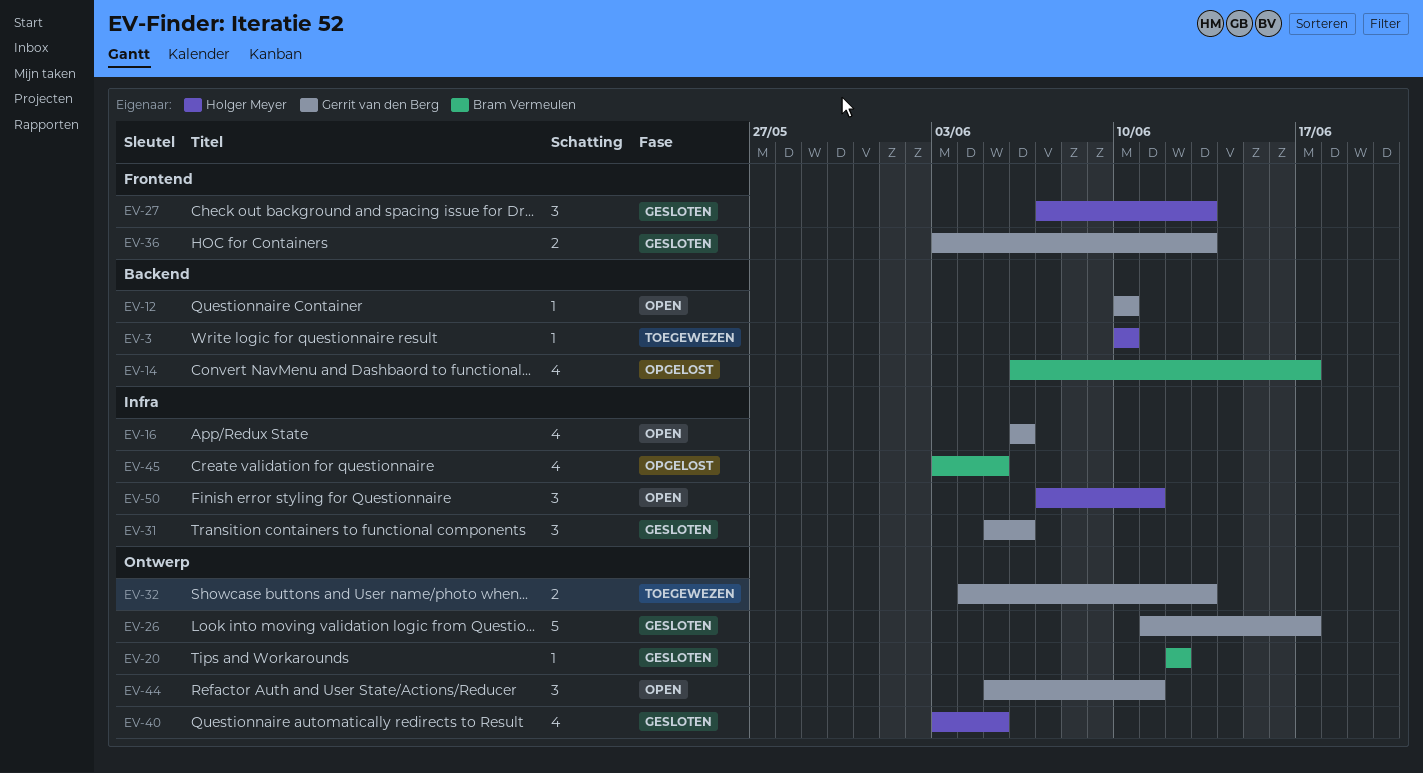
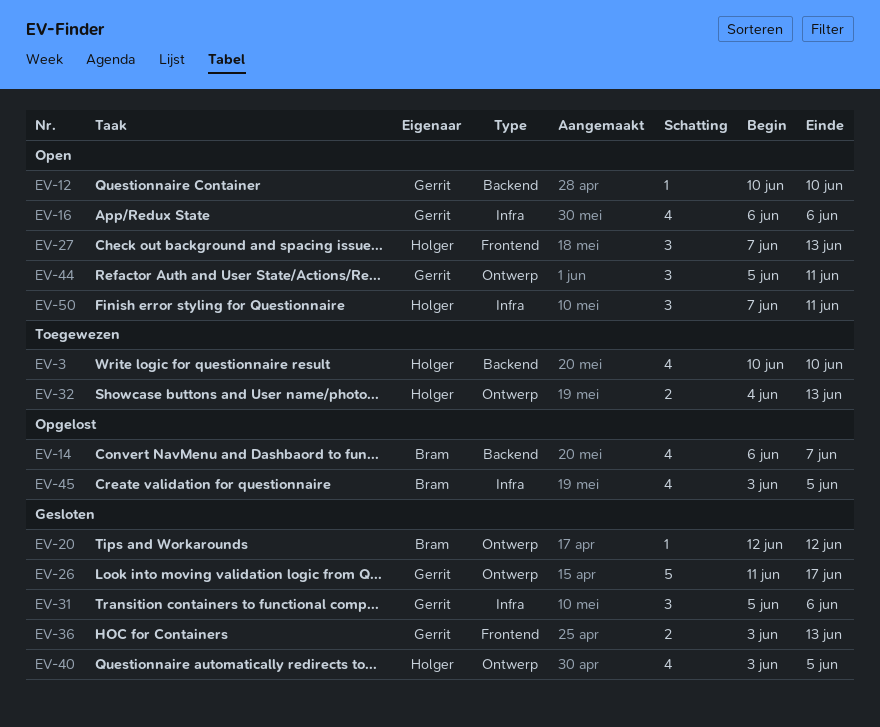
EV-3, estimate: 1 -> 4
EV-14, due: Jun 17 -> Jun 7
EV-27, status: Gesloten -> Open
EV-32, owner: Gerrit van den Berg -> Holger Meyer

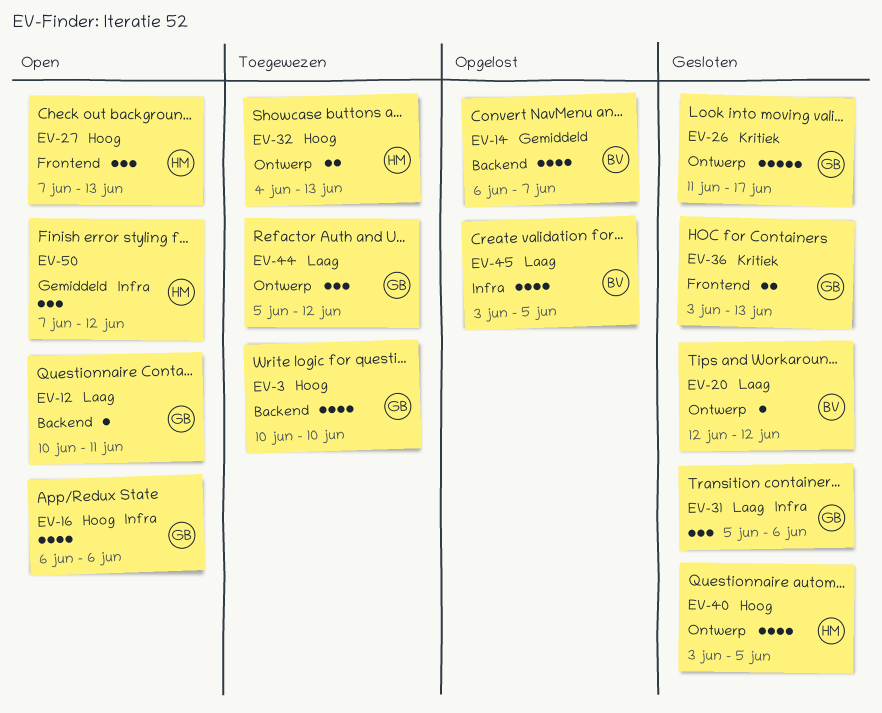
EV-3, owner: Holger -> Gerrit
EV-12, due: Jun 10 -> Jun 11
EV-44, status: Open -> Toegewezen
EV-44, due: Jun 11 -> Jun 12
EV-50, due: Jun 11 -> Jun 12

